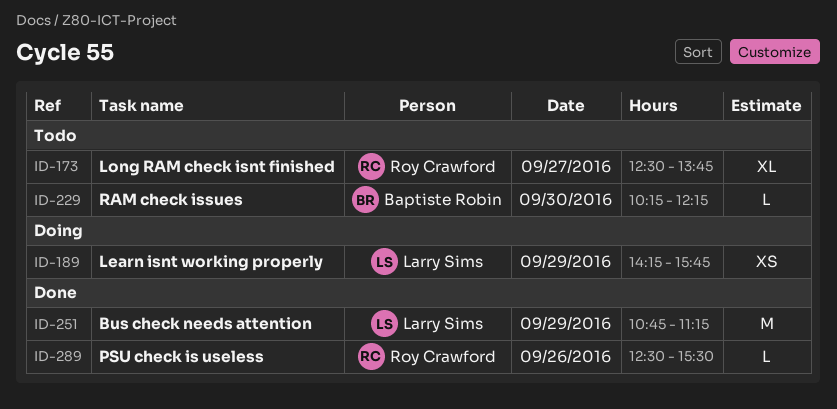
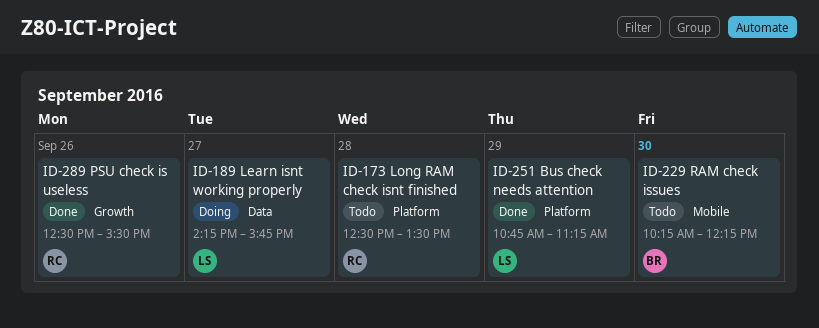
ID-173, day: Sep 27 -> Sep 28
ID-173, ends: 13:45 -> 13:30
ID-189, day: Sep 29 -> Sep 27

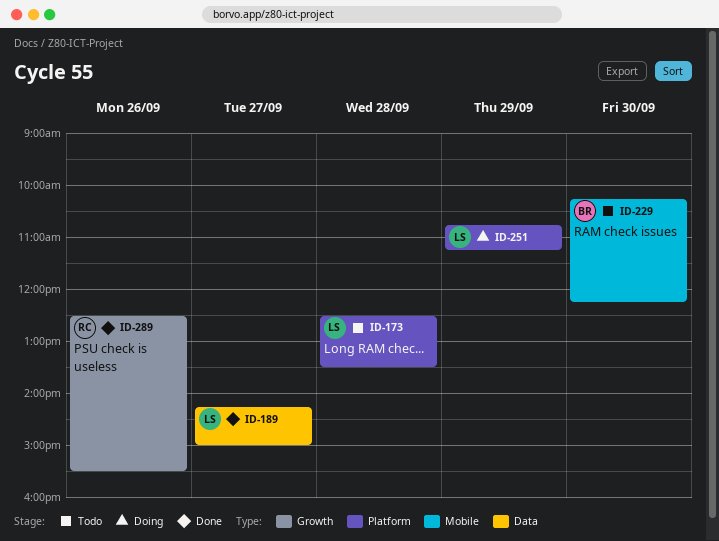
ID-173, owner: RC -> LS
ID-189, status: Doing -> Done
ID-189, ends: 15:45 -> 15:00
ID-251, status: Done -> Doing

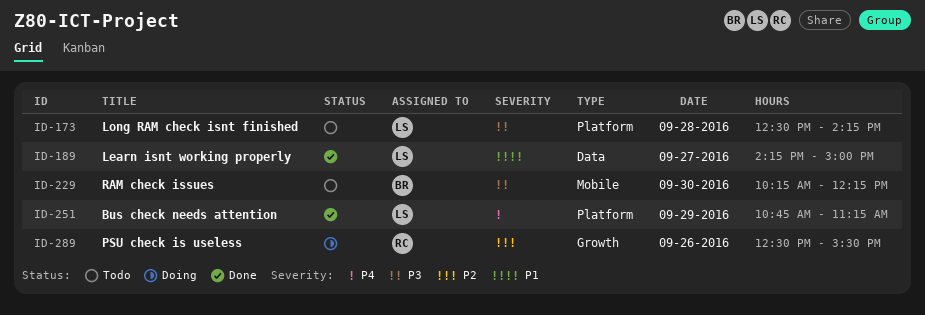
ID-173, ends: 13:30 -> 14:15
ID-251, status: Doing -> Done
ID-289, status: Done -> Doing

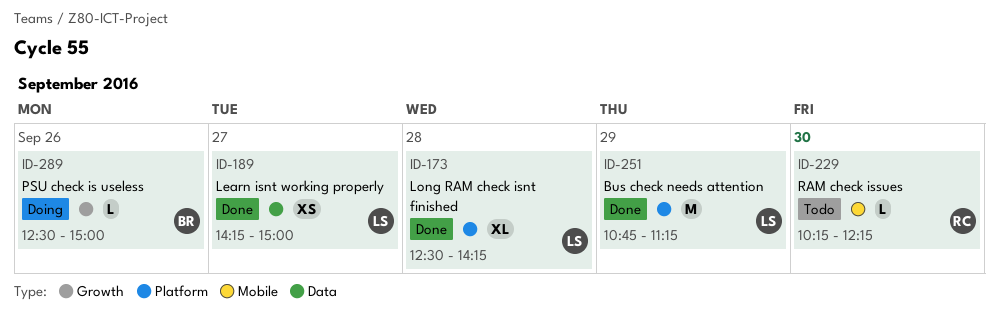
ID-173, status: Todo -> Done
ID-229, owner: BR -> RC
ID-289, owner: RC -> BR
ID-289, ends: 15:30 -> 15:00

